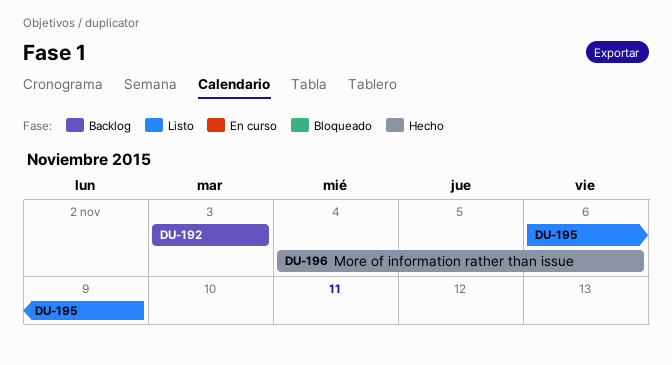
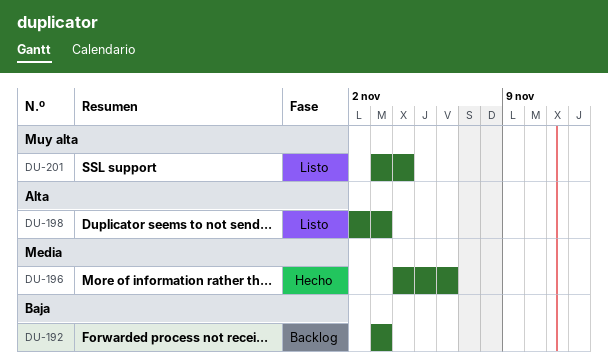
DU-195: present -> none
DU-198: none -> present
DU-201: none -> present

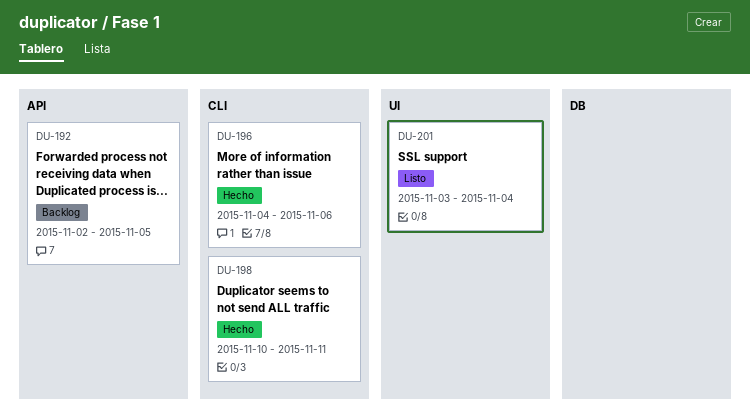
DU-192, start: Nov 3 -> Nov 2
DU-192, due: Nov 3 -> Nov 5
DU-198, status: Listo -> Hecho
DU-198, start: Nov 2 -> Nov 10
DU-198, due: Nov 3 -> Nov 11

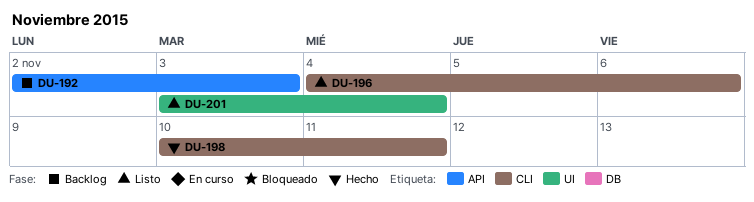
DU-192, due: Nov 5 -> Nov 3
DU-196, status: Hecho -> Listo

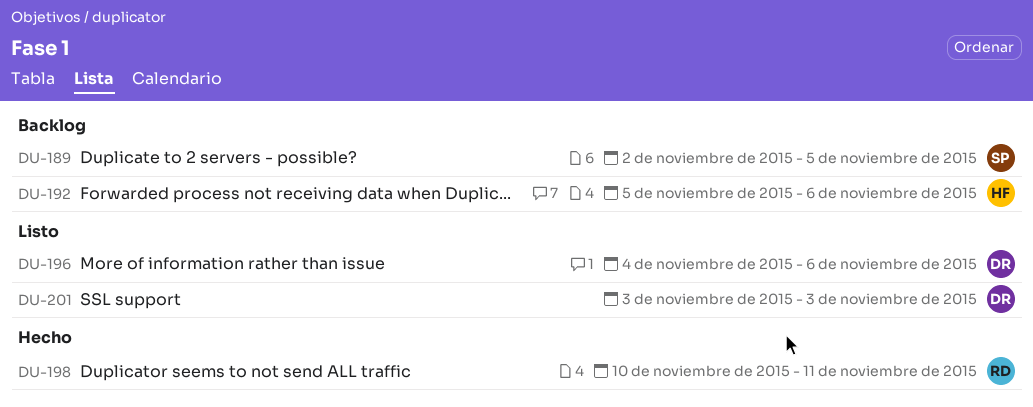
DU-189: none -> present
DU-192, start: Nov 2 -> Nov 5
DU-192, due: Nov 3 -> Nov 6
DU-201, due: Nov 4 -> Nov 3

